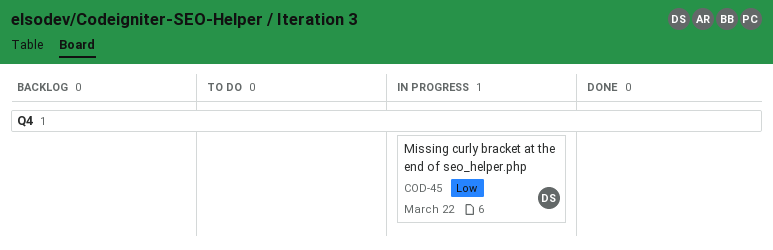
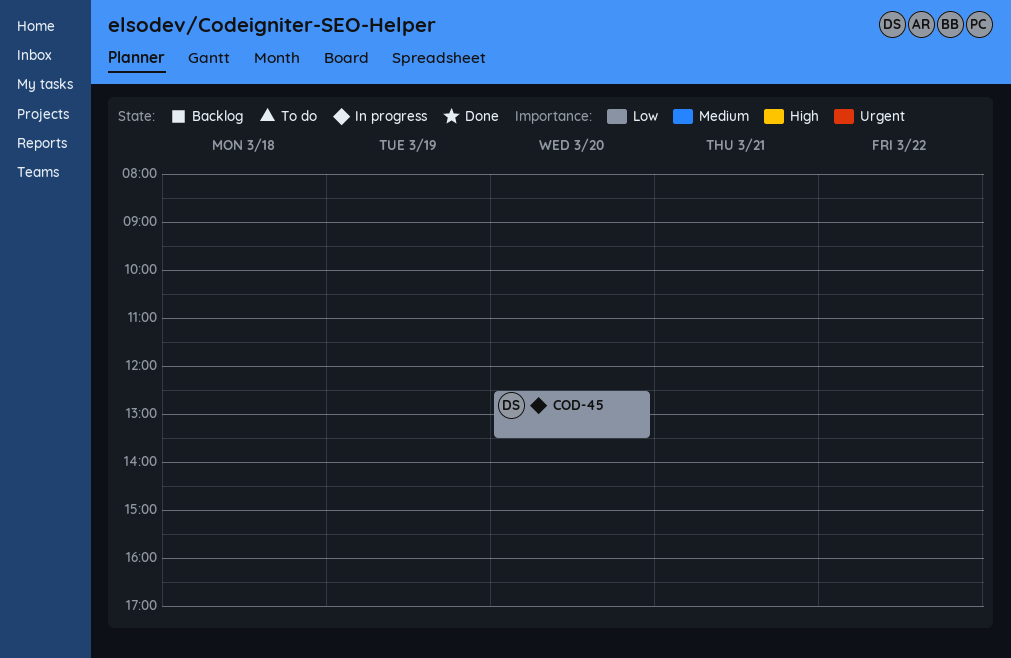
COD-45, day: Mar 22 -> Mar 20

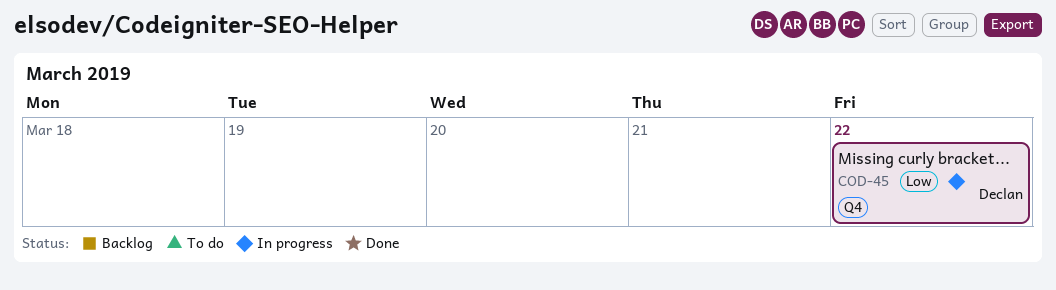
COD-45, day: Mar 20 -> Mar 22

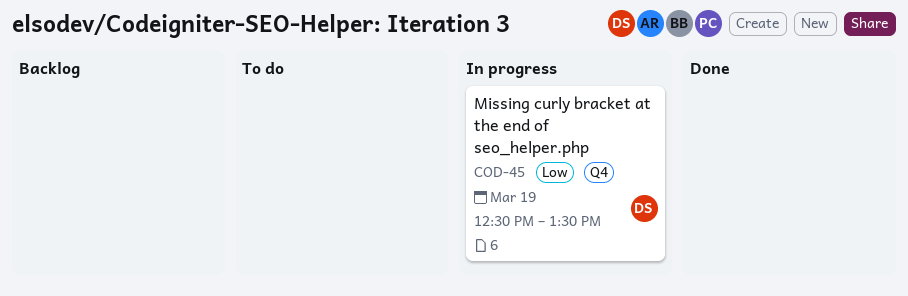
COD-45, day: Mar 22 -> Mar 19

